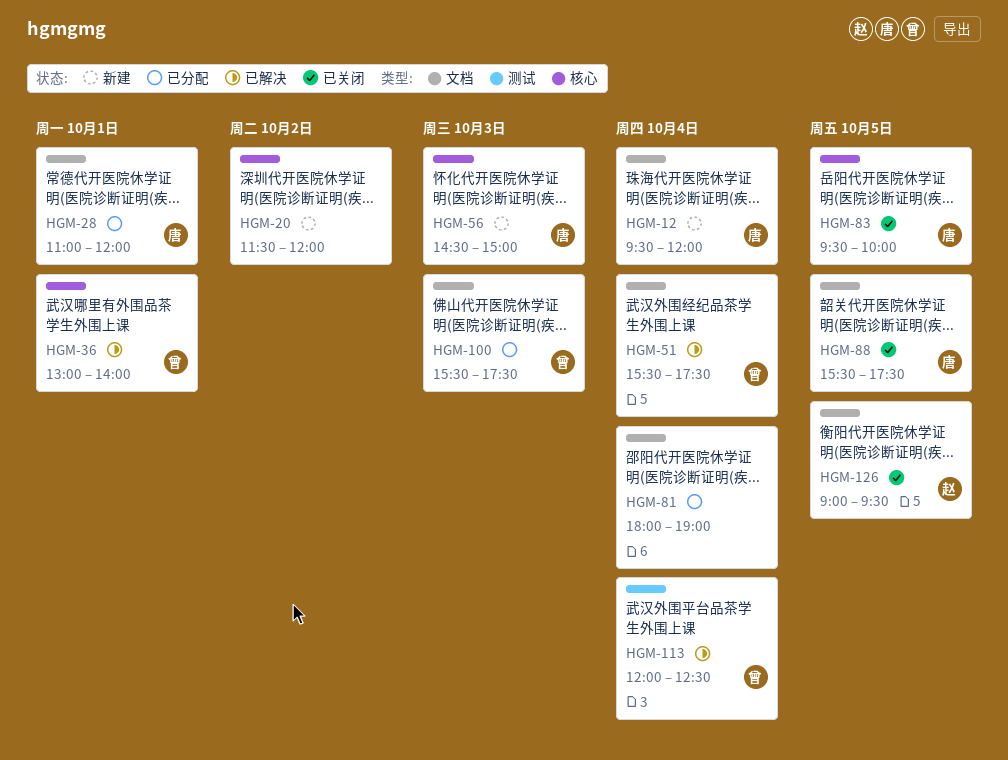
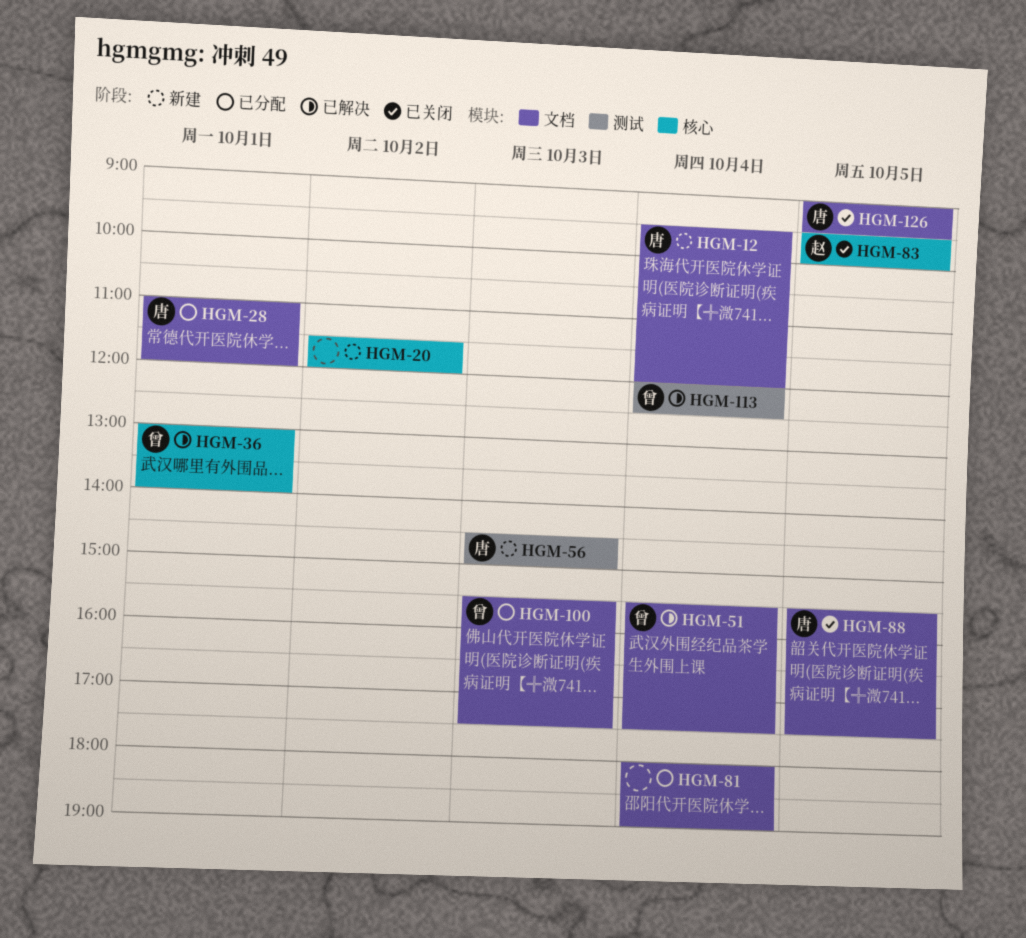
HGM-56, label: 核心 -> 测试
HGM-83, owner: 唐 -> 赵
HGM-126, owner: 赵 -> 唐

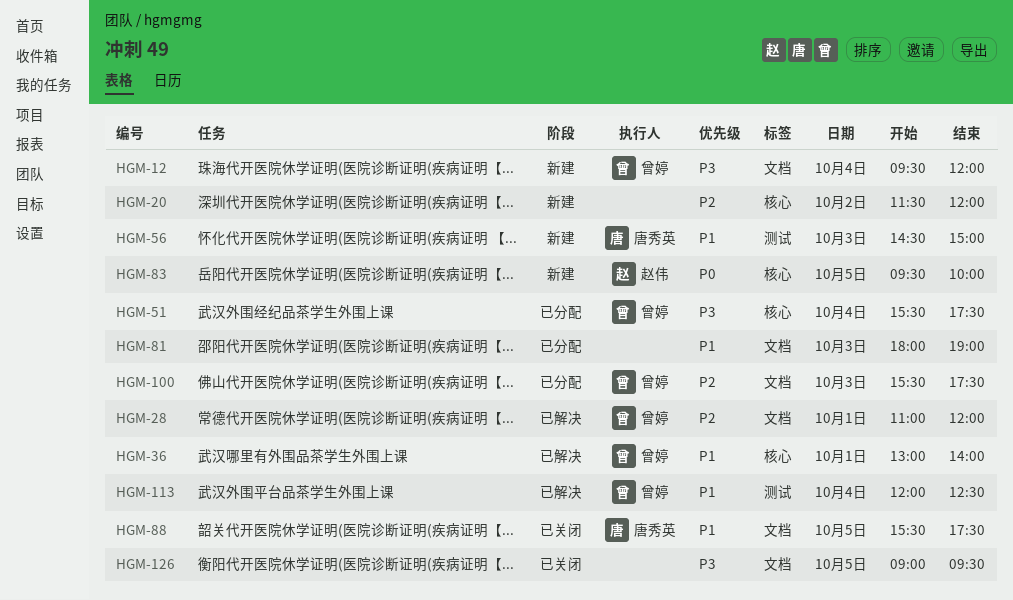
HGM-12, owner: 唐秀英 -> 曾婷
HGM-28, status: 已分配 -> 已解决
HGM-28, owner: 唐秀英 -> 曾婷
HGM-51, status: 已解决 -> 已分配
HGM-51, label: 文档 -> 核心
HGM-81, day: Oct 4 -> Oct 3
HGM-83, status: 已关闭 -> 新建
HGM-126, owner: 唐秀英 -> none

